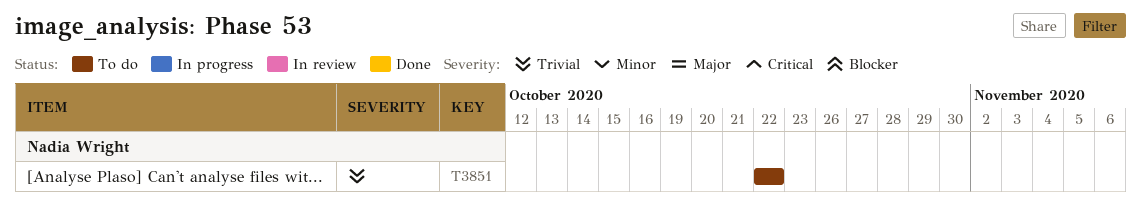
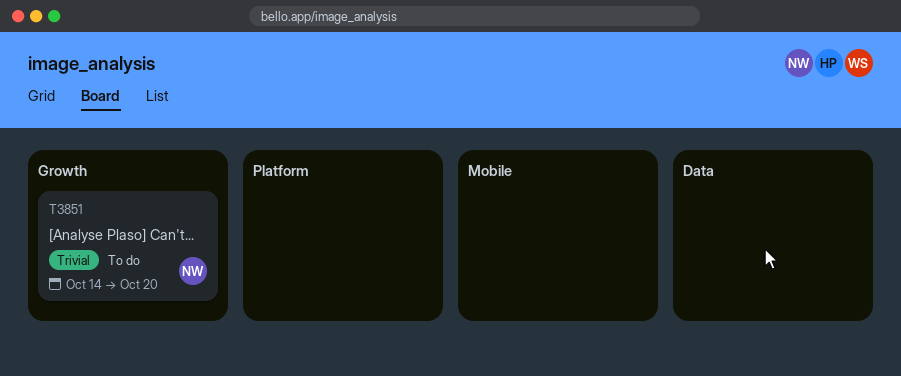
T3851, start: Oct 22 -> Oct 14
T3851, due: Oct 22 -> Oct 20

